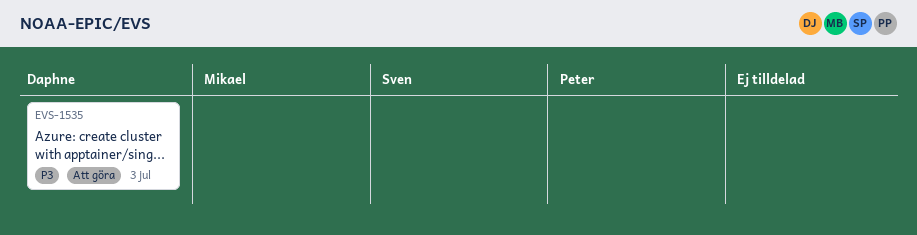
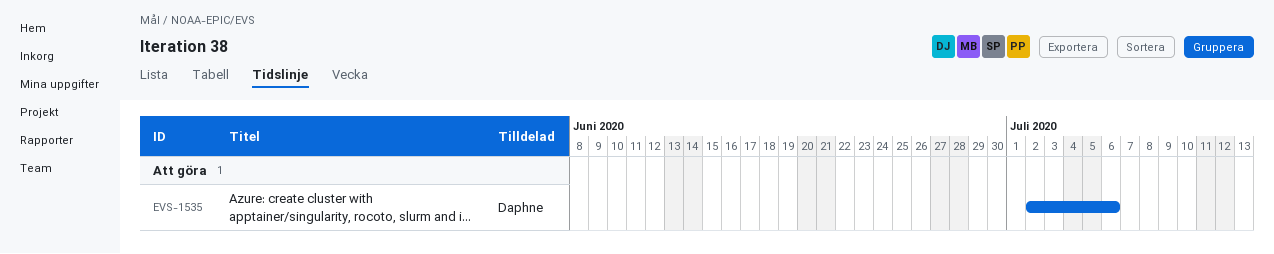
EVS-1535, due: Jul 3 -> Jul 6

